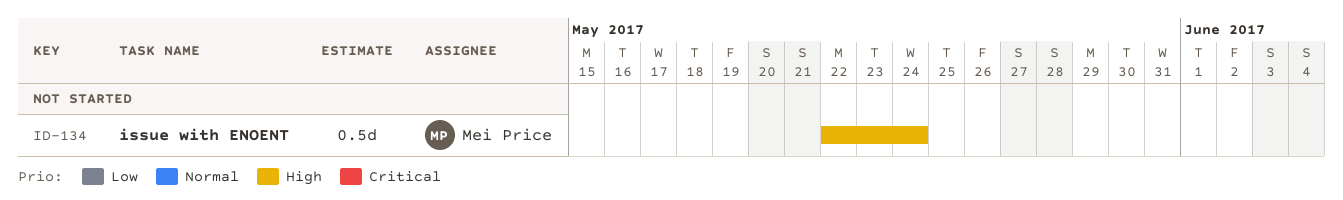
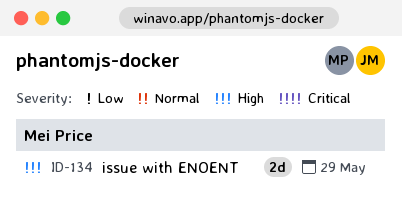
ID-134, estimate: 0.5d -> 2d
ID-134, due: May 24 -> May 29

